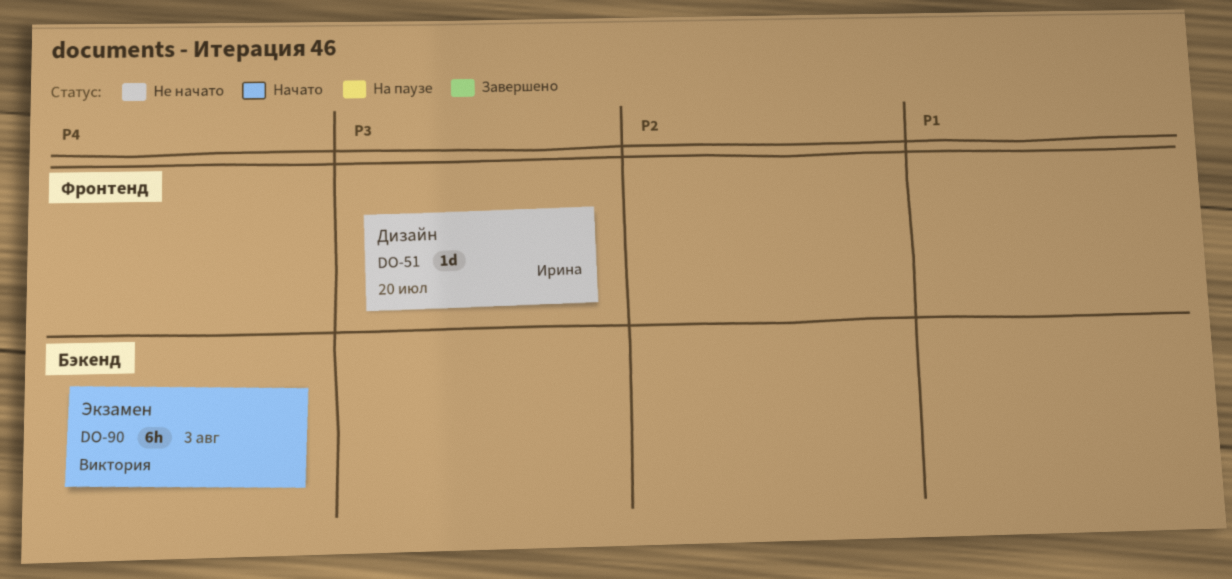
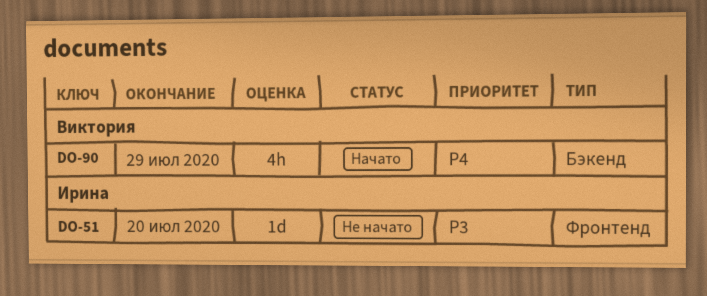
DO-90, estimate: 6h -> 4h
DO-90, due: Aug 3 -> Jul 29

